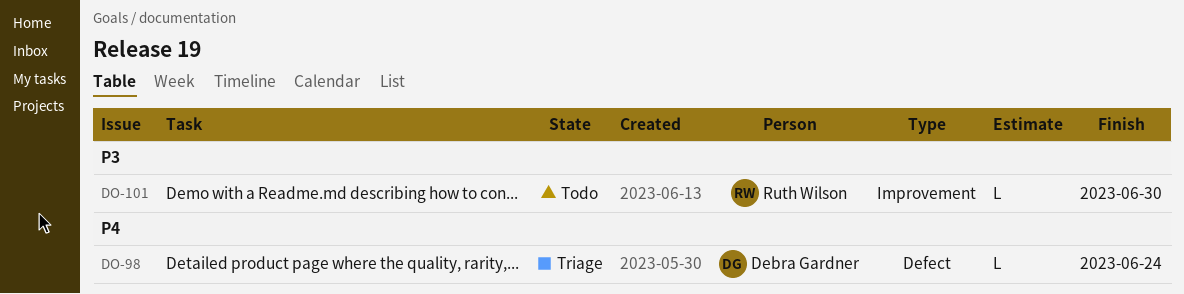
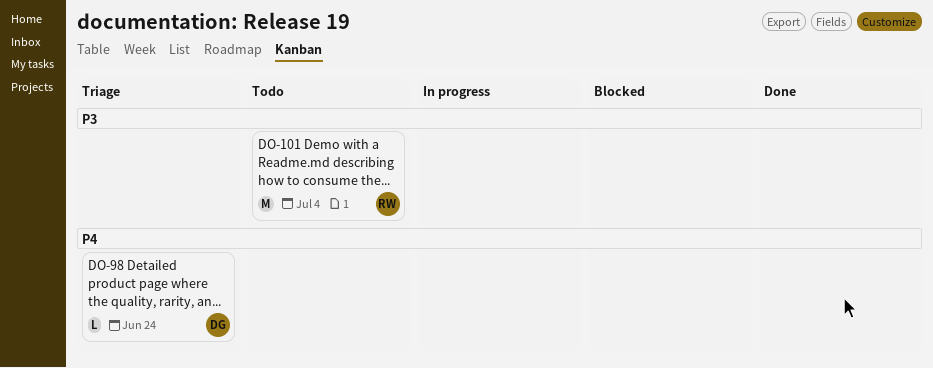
DO-101, estimate: L -> M
DO-101, due: Jun 30 -> Jul 4

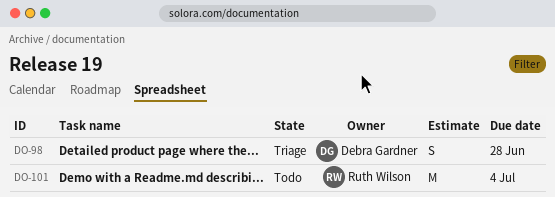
DO-98, estimate: L -> S
DO-98, due: Jun 24 -> Jun 28

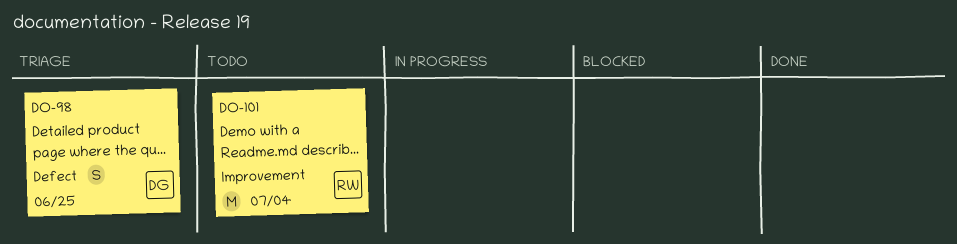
DO-98, due: Jun 28 -> Jun 25

